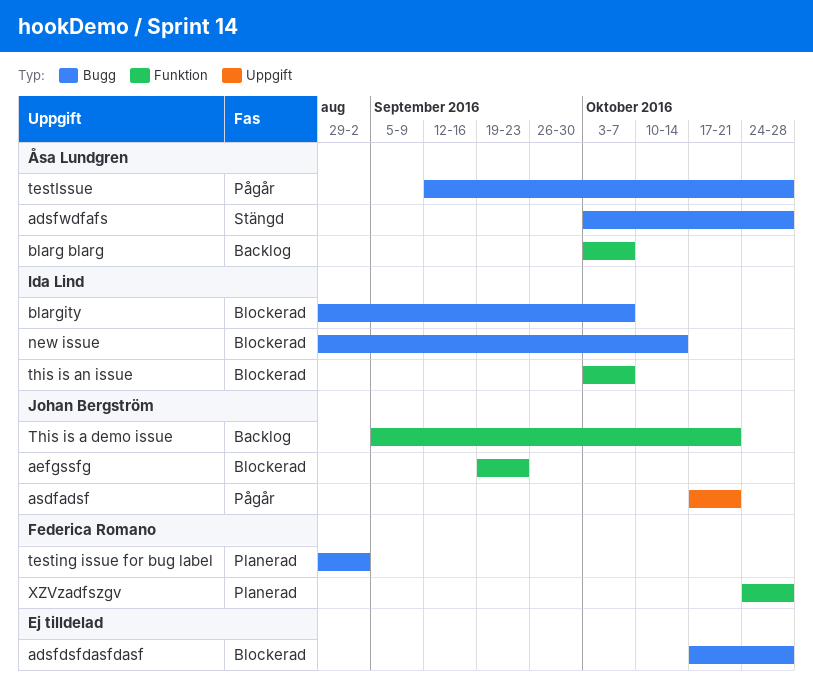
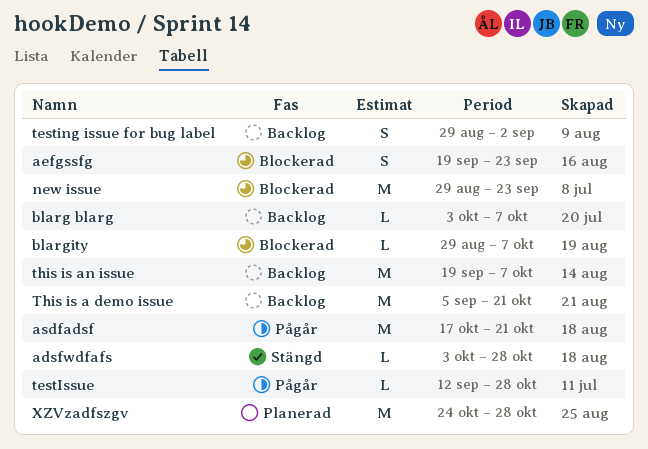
adsfdsfdasfdasf: present -> none
new issue, due: Oct 14 -> Sep 23
testing issue for bug label, status: Planerad -> Backlog
this is an issue, status: Blockerad -> Backlog
this is an issue, start: Oct 3 -> Sep 19

